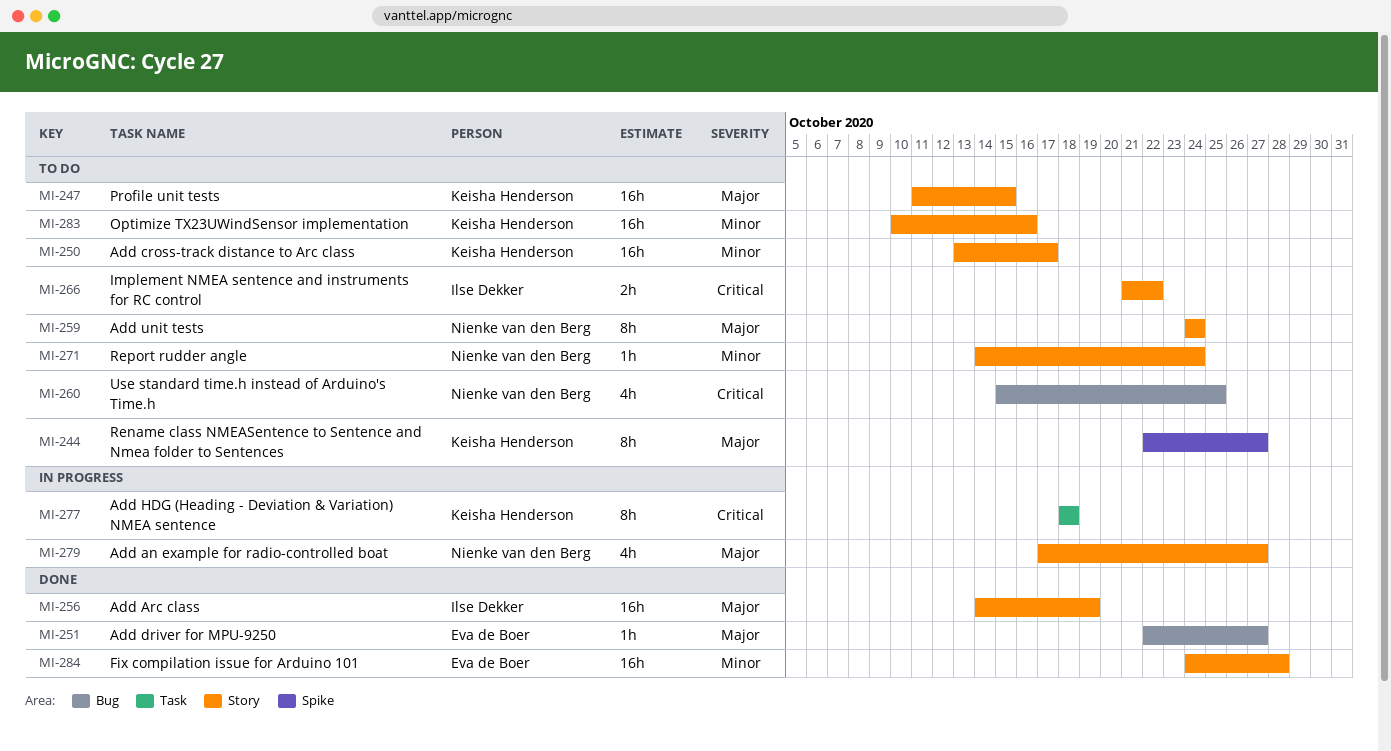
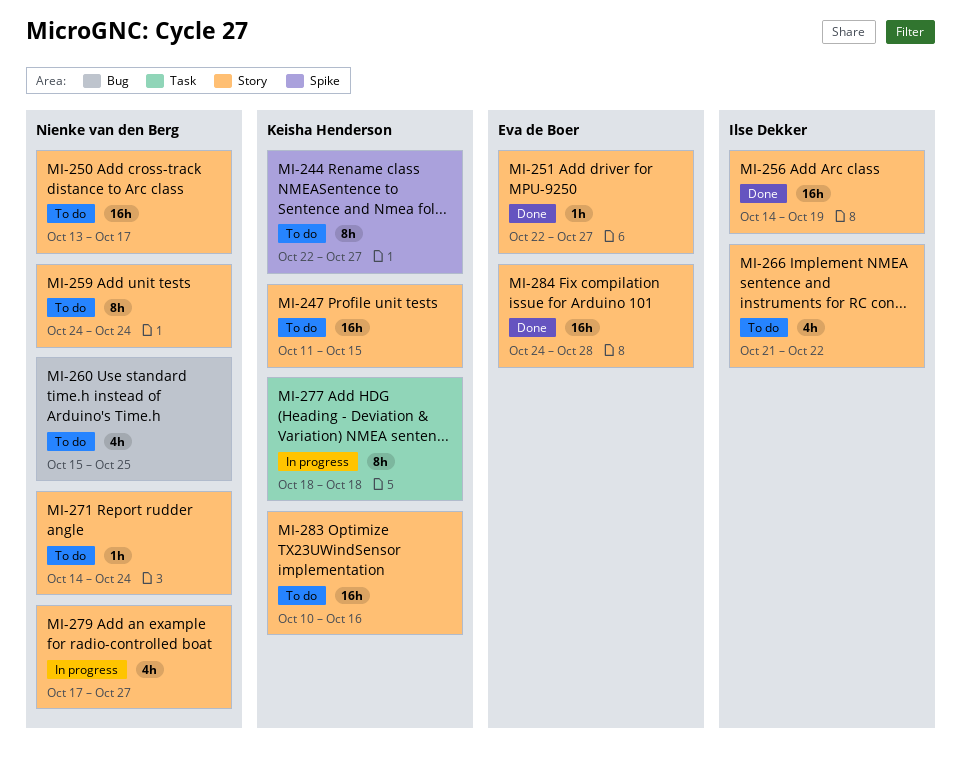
MI-250, owner: Keisha Henderson -> Nienke van den Berg
MI-251, label: Bug -> Story
MI-266, estimate: 2h -> 4h

